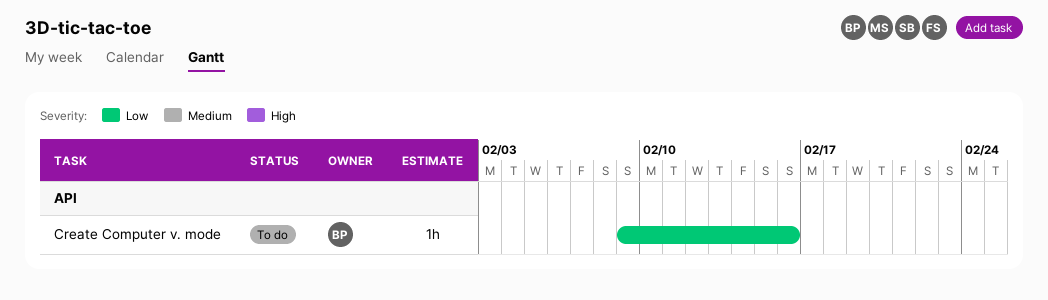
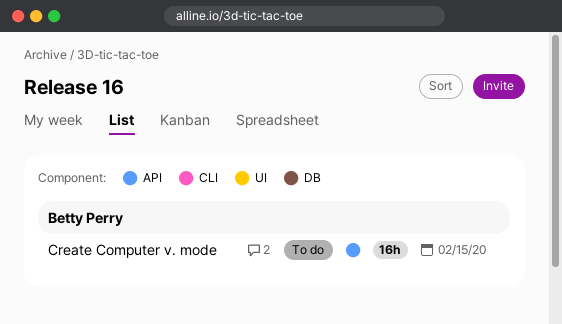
Create Computer v. mode, estimate: 1h -> 16h
Create Computer v. mode, due: Feb 16 -> Feb 15

